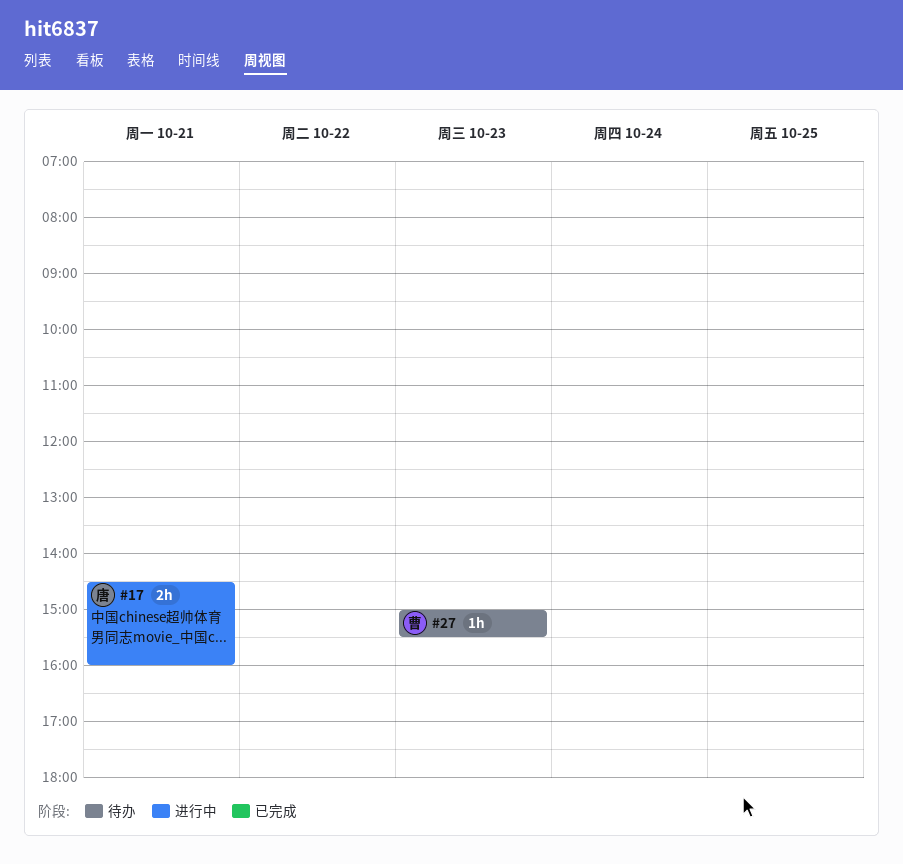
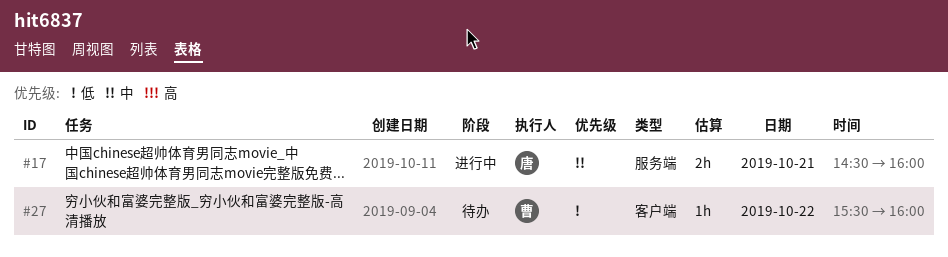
#27, day: Oct 23 -> Oct 22
#27, begins: 15:00 -> 15:30
#27, ends: 15:30 -> 16:00

